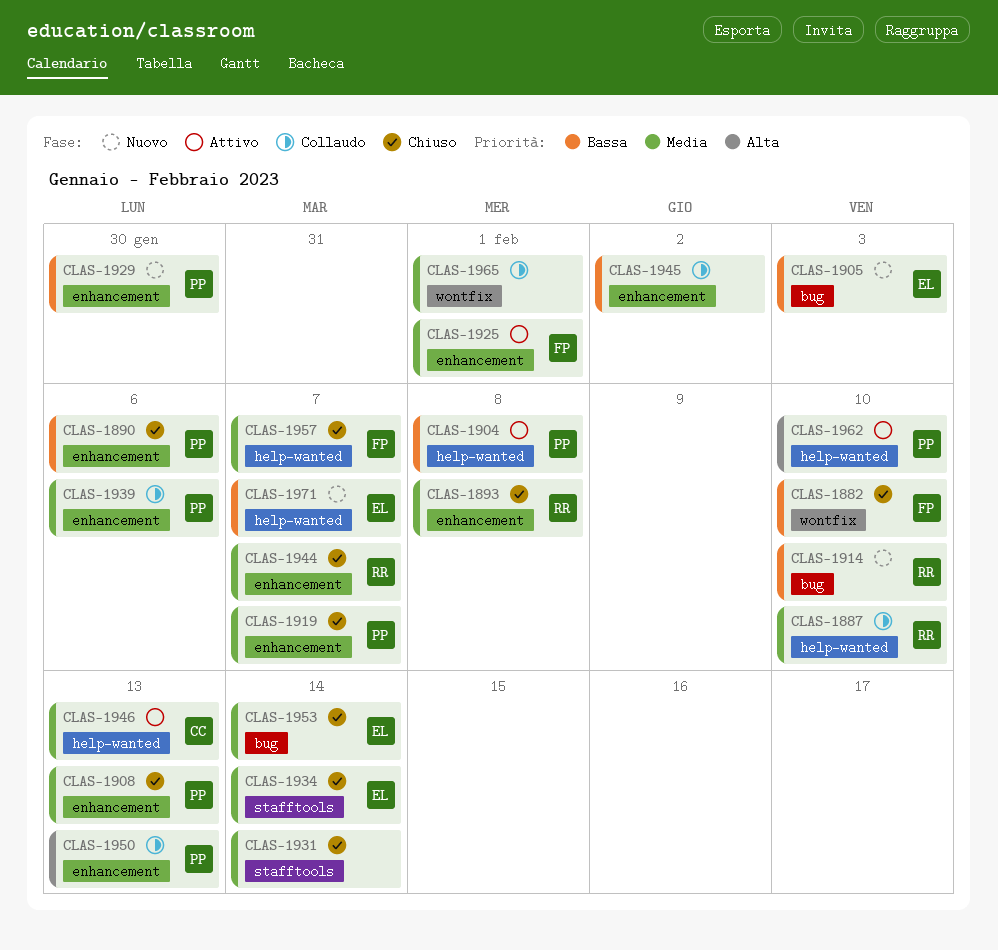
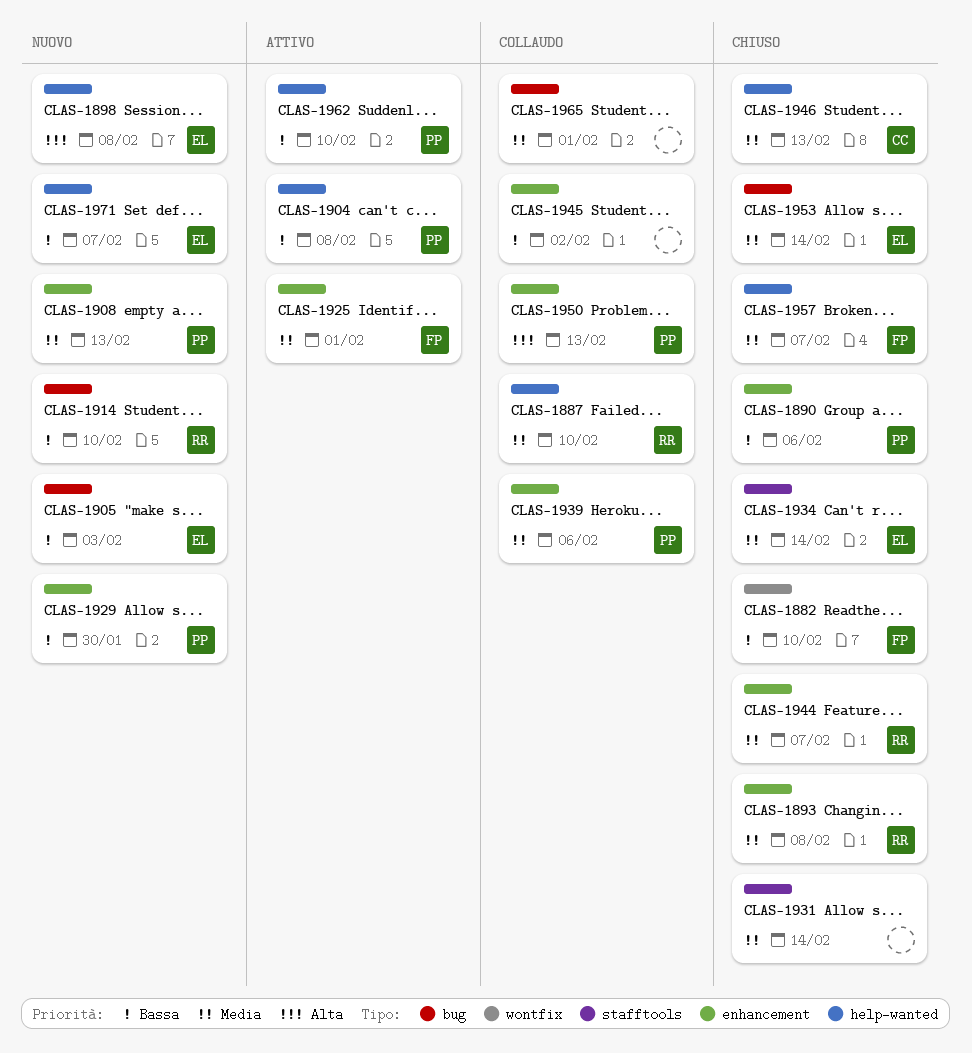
CLAS-1898: none -> present
CLAS-1908, status: Chiuso -> Nuovo
CLAS-1919: present -> none
CLAS-1946, status: Attivo -> Chiuso
CLAS-1962, priority: Alta -> Bassa
CLAS-1965, label: wontfix -> bug

